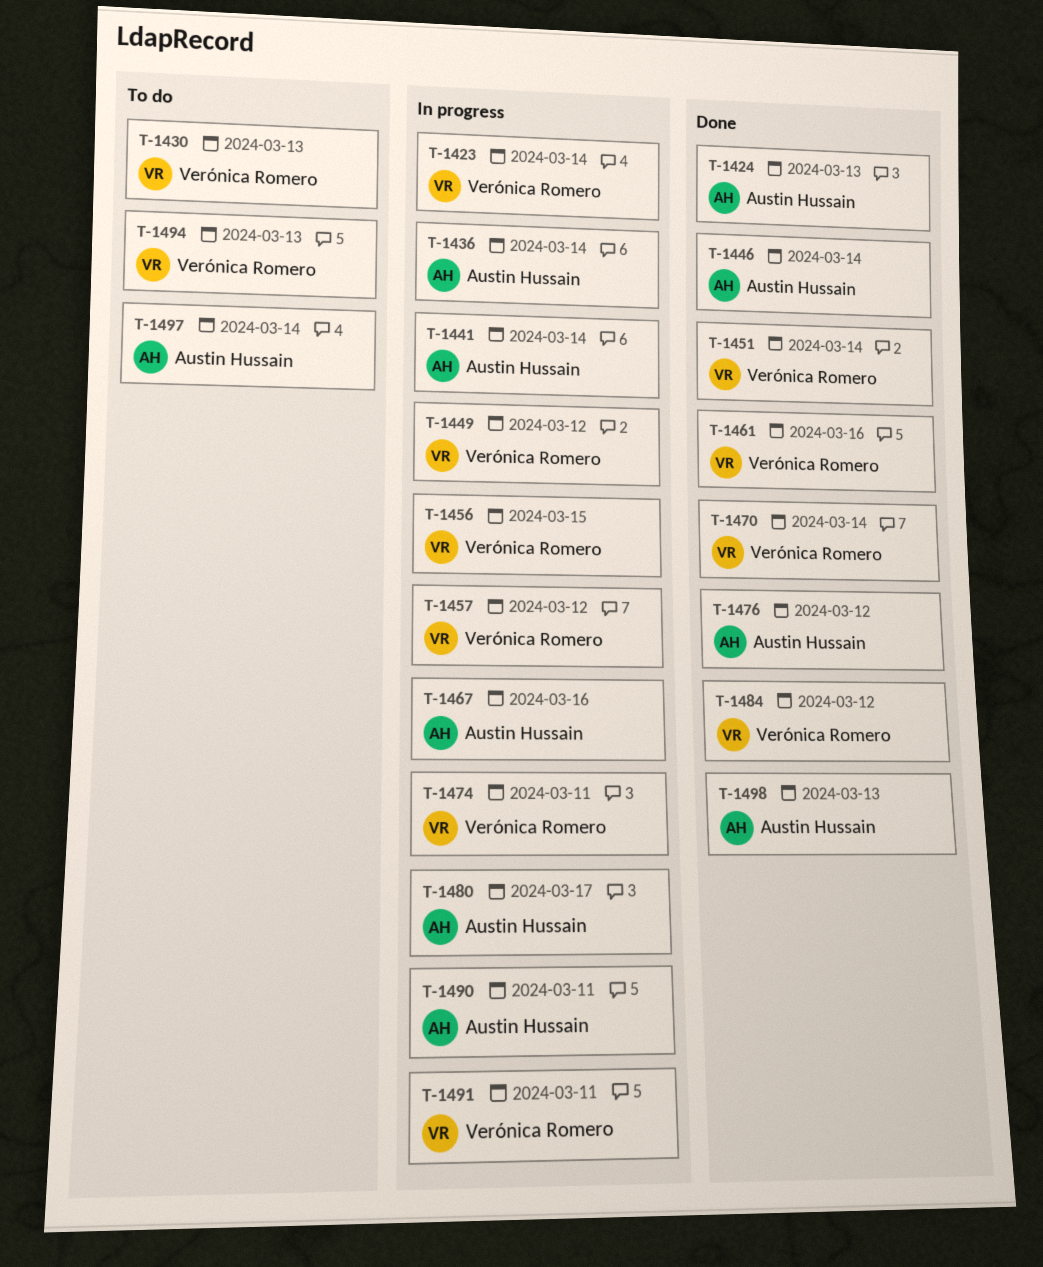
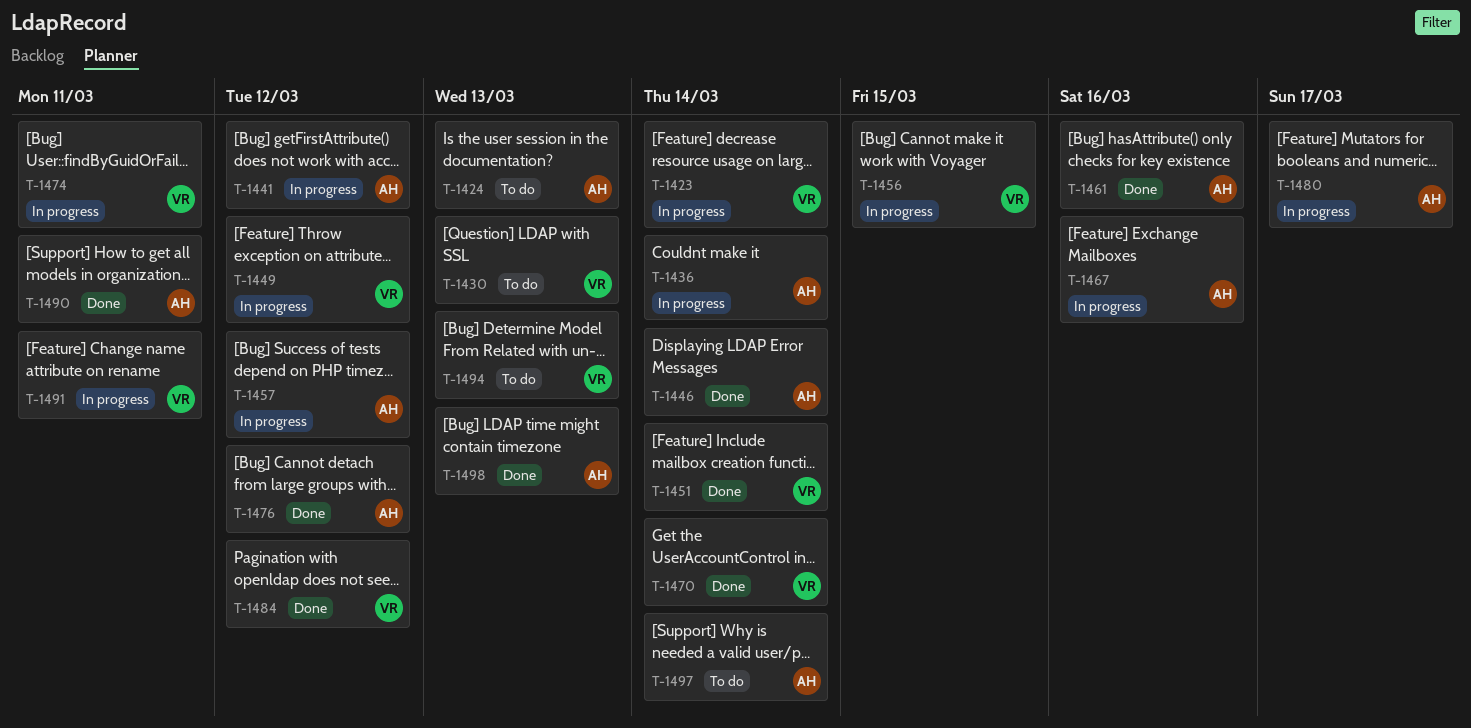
T-1424, status: Done -> To do
T-1441, due: Mar 14 -> Mar 12
T-1457, owner: Verónica Romero -> Austin Hussain
T-1461, owner: Verónica Romero -> Austin Hussain
T-1490, status: In progress -> Done

